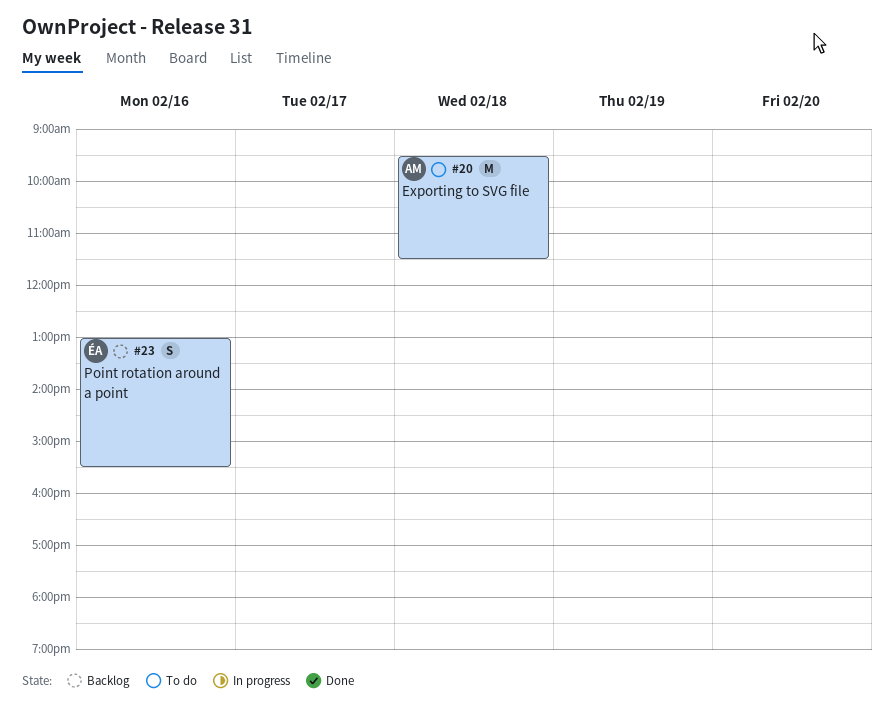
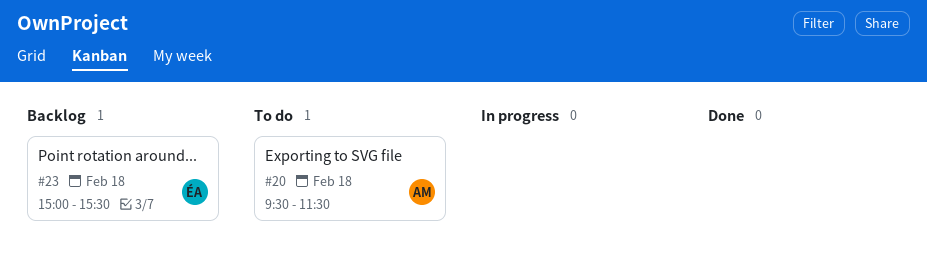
#23, day: Feb 16 -> Feb 18
#23, begins: 13:00 -> 15:00

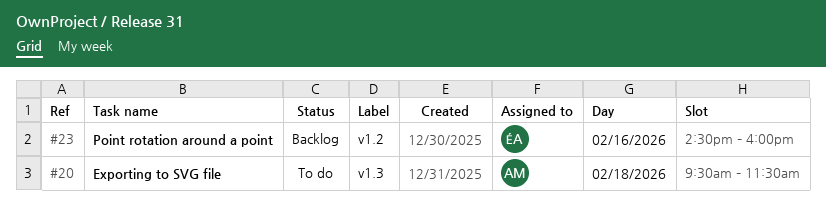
#23, day: Feb 18 -> Feb 16
#23, begins: 15:00 -> 14:30
#23, ends: 15:30 -> 16:00

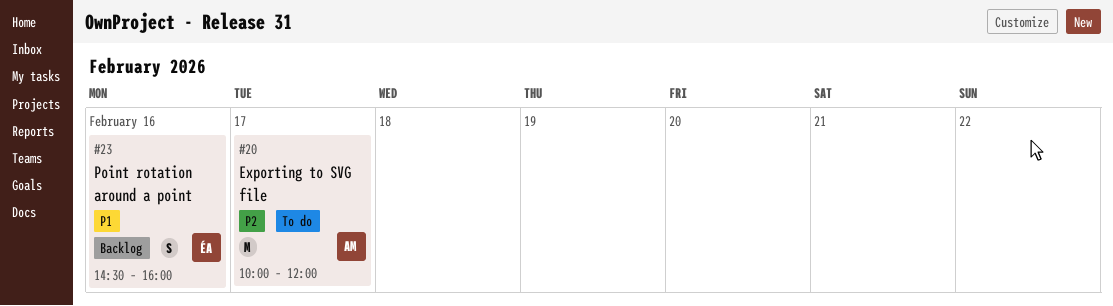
#20, day: Feb 18 -> Feb 17
#20, begins: 09:30 -> 10:00
#20, ends: 11:30 -> 12:00

